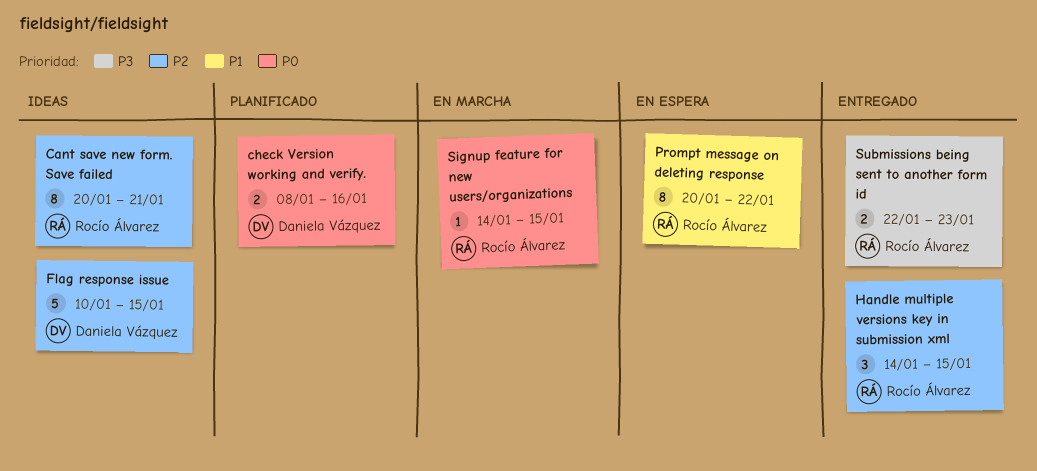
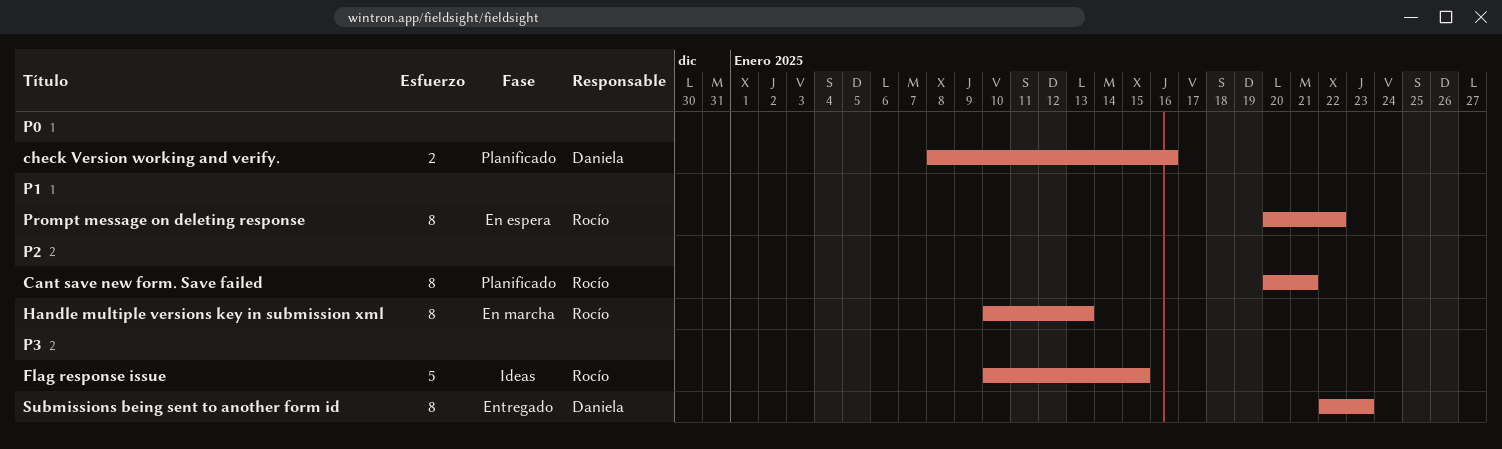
Cant save new form. Save failed, status: Ideas -> Planificado
Flag response issue, owner: Daniela Vázquez -> Rocío Álvarez
Flag response issue, priority: P2 -> P3
Handle multiple versions key in submission xml, status: Entregado -> En marcha
Handle multiple versions key in submission xml, estimate: 3 -> 8
Handle multiple versions key in submission xml, start: Jan 14 -> Jan 10
Handle multiple versions key in submission xml, due: Jan 15 -> Jan 13
Signup feature for new users/organizations: present -> none
Submissions being sent to another form id, owner: Rocío Álvarez -> Daniela Vázquez
Submissions being sent to another form id, estimate: 2 -> 8

